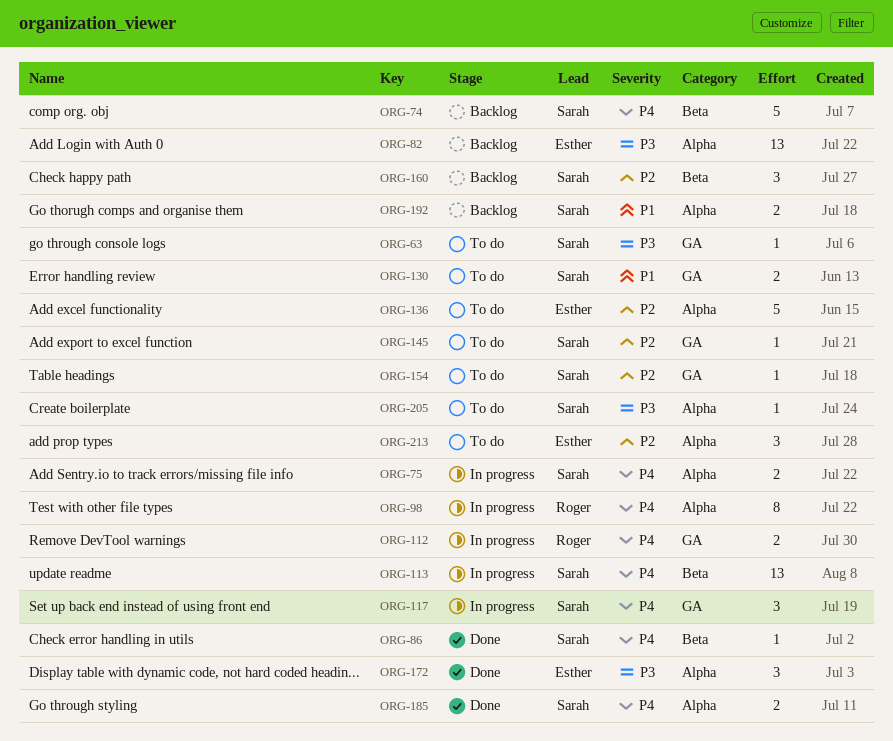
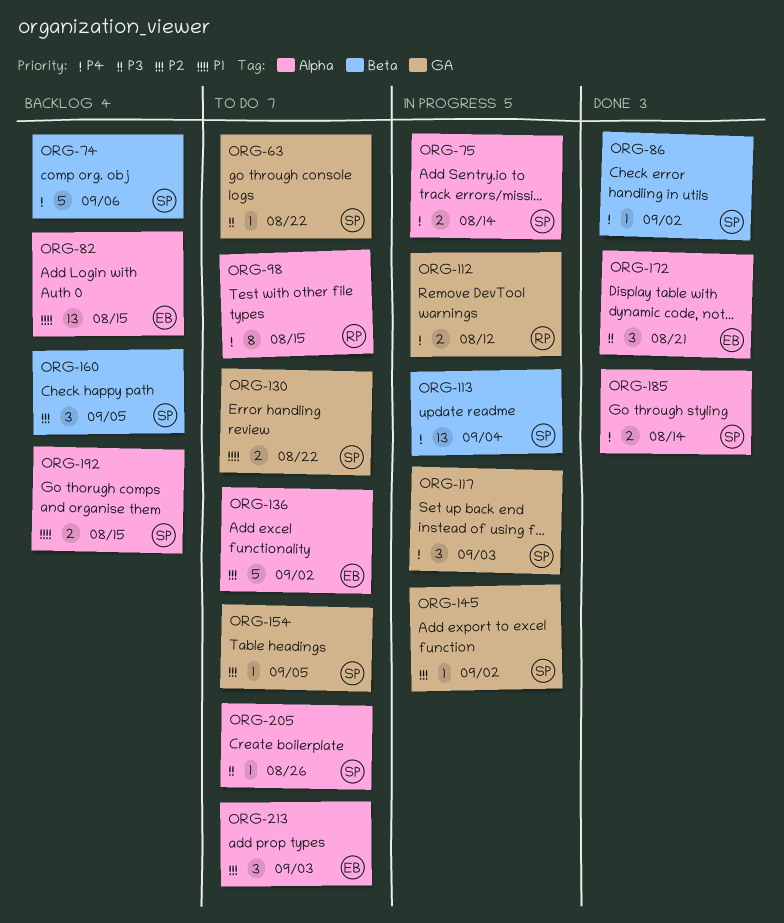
ORG-82, priority: P3 -> P1
ORG-98, status: In progress -> To do
ORG-145, status: To do -> In progress

